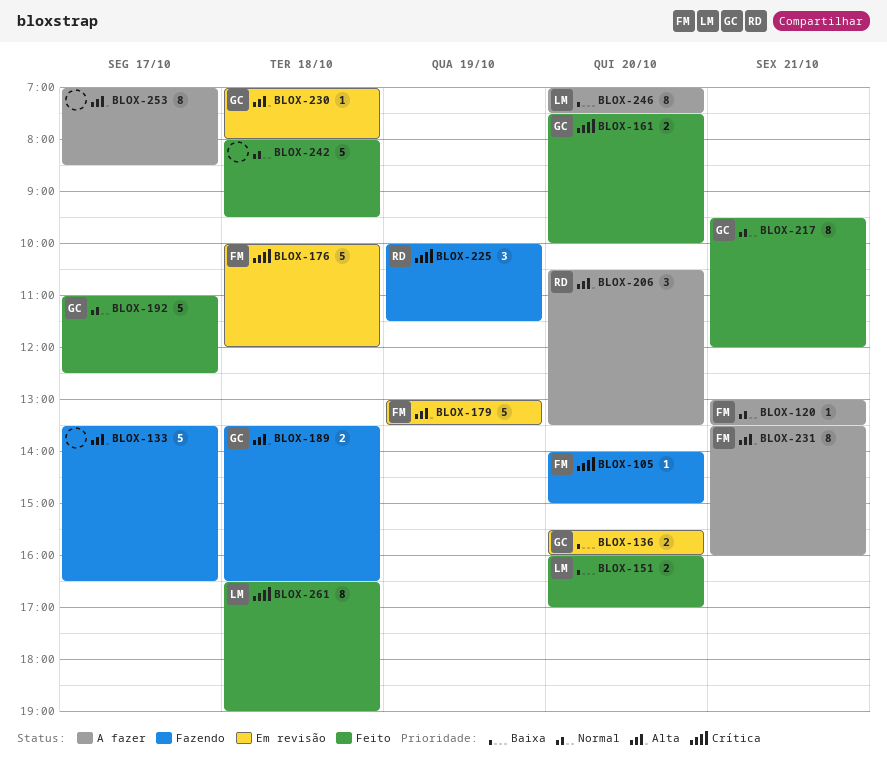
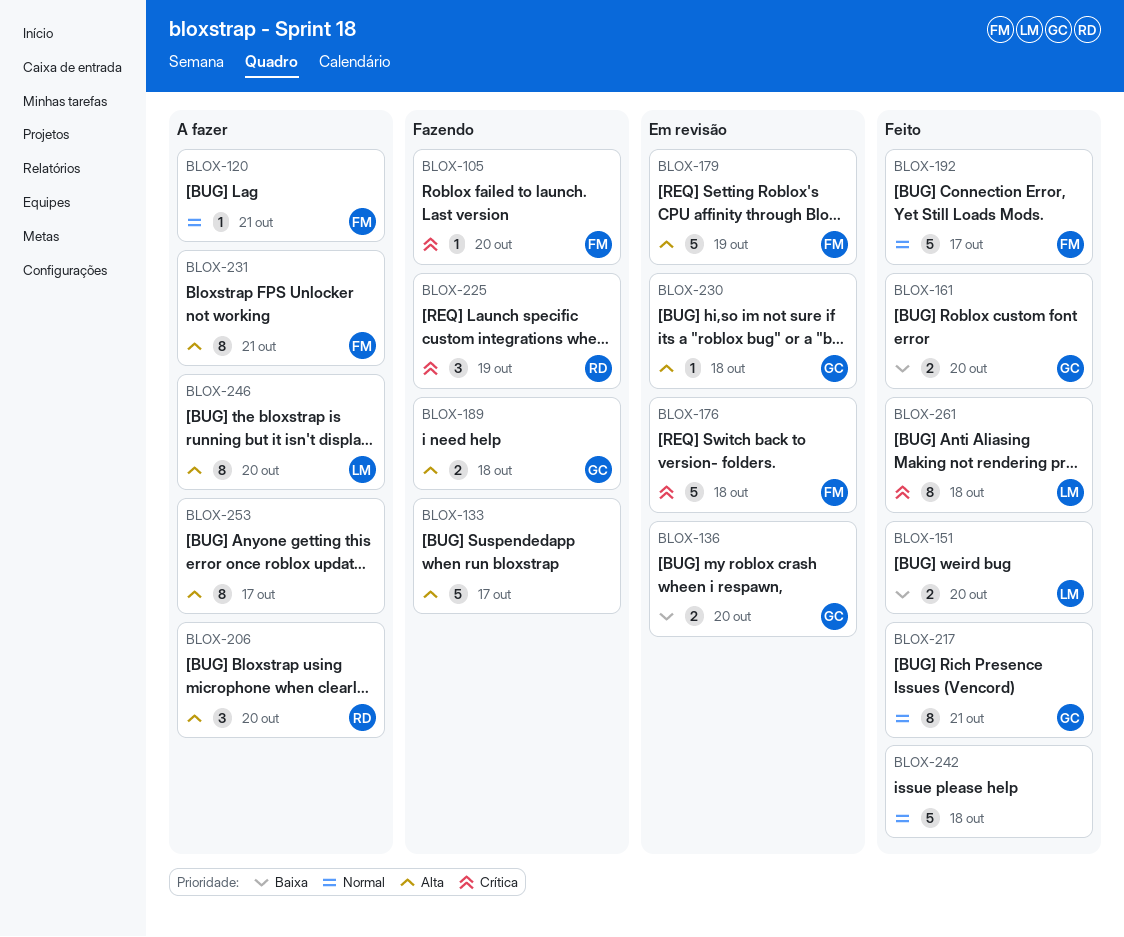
BLOX-161, priority: Crítica -> Baixa
BLOX-192, owner: GC -> FM
BLOX-246, priority: Baixa -> Alta

